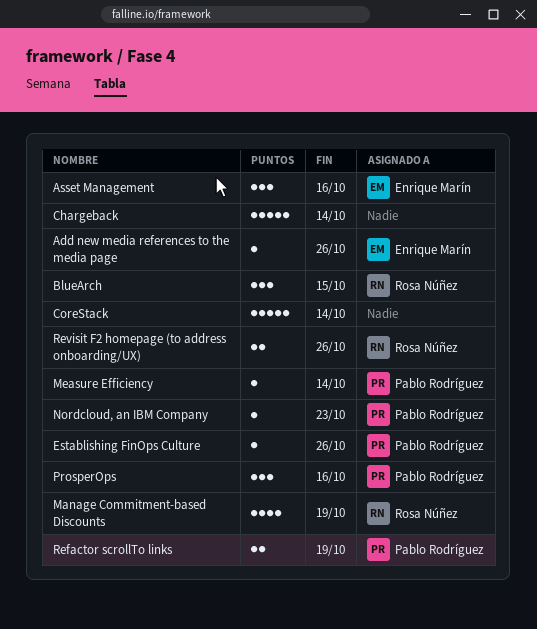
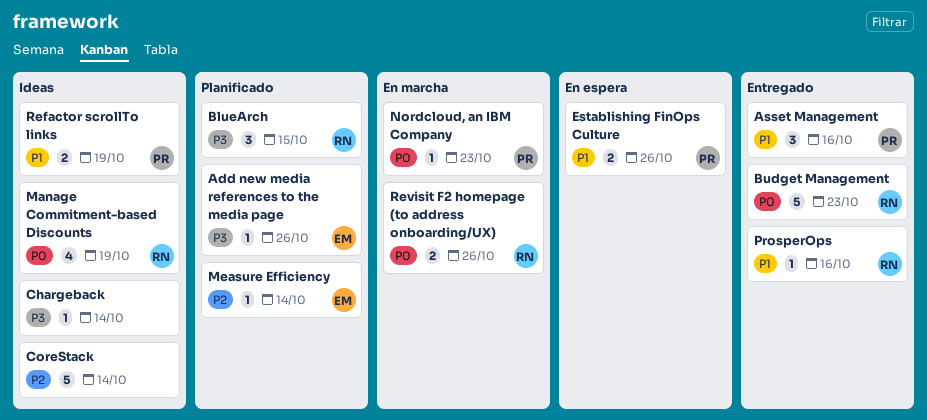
Asset Management, owner: Enrique Marín -> Pablo Rodríguez
Budget Management: none -> present
Chargeback, estimate: 5 -> 1
Establishing FinOps Culture, estimate: 1 -> 2
Measure Efficiency, owner: Pablo Rodríguez -> Enrique Marín
ProsperOps, owner: Pablo Rodríguez -> Rosa Núñez
ProsperOps, estimate: 3 -> 1

